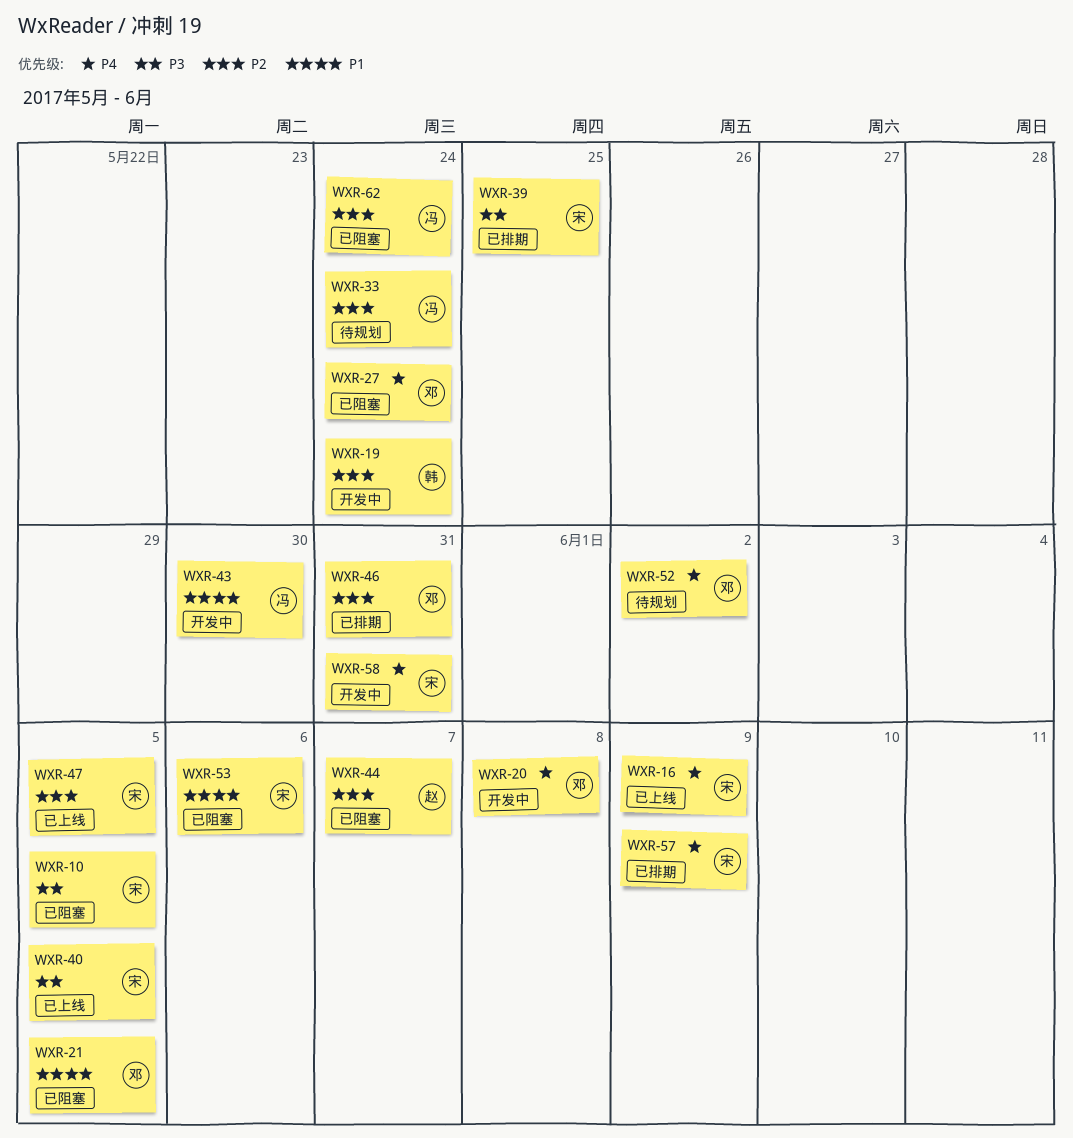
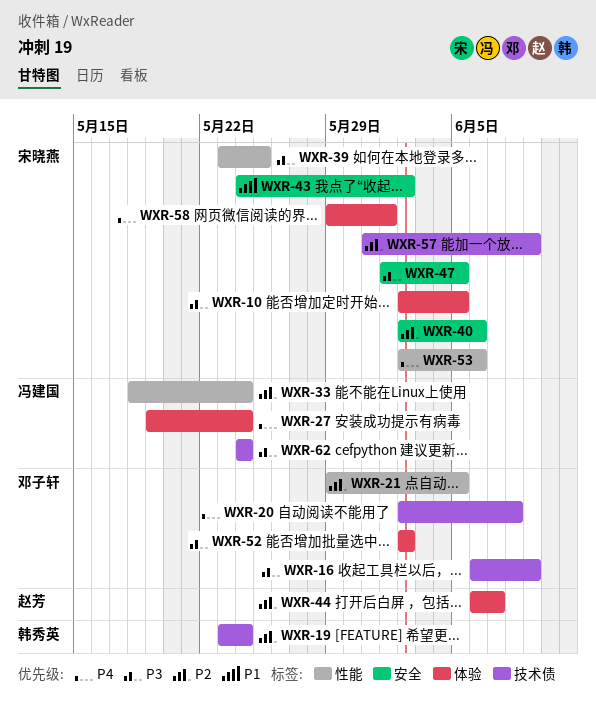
WXR-16, owner: 宋晓燕 -> 邓子轩
WXR-16, priority: P4 -> P3
WXR-21, priority: P1 -> P2
WXR-27, owner: 邓子轩 -> 冯建国
WXR-40, priority: P3 -> P2
WXR-40, due: Jun 5 -> Jun 6
WXR-43, owner: 冯建国 -> 宋晓燕
WXR-43, due: May 30 -> Jun 2
WXR-46: present -> none
WXR-47, priority: P2 -> P3
WXR-52, priority: P4 -> P3
WXR-53, priority: P1 -> P4
WXR-57, priority: P4 -> P2
WXR-58, due: May 31 -> Jun 1
WXR-62, priority: P2 -> P3

